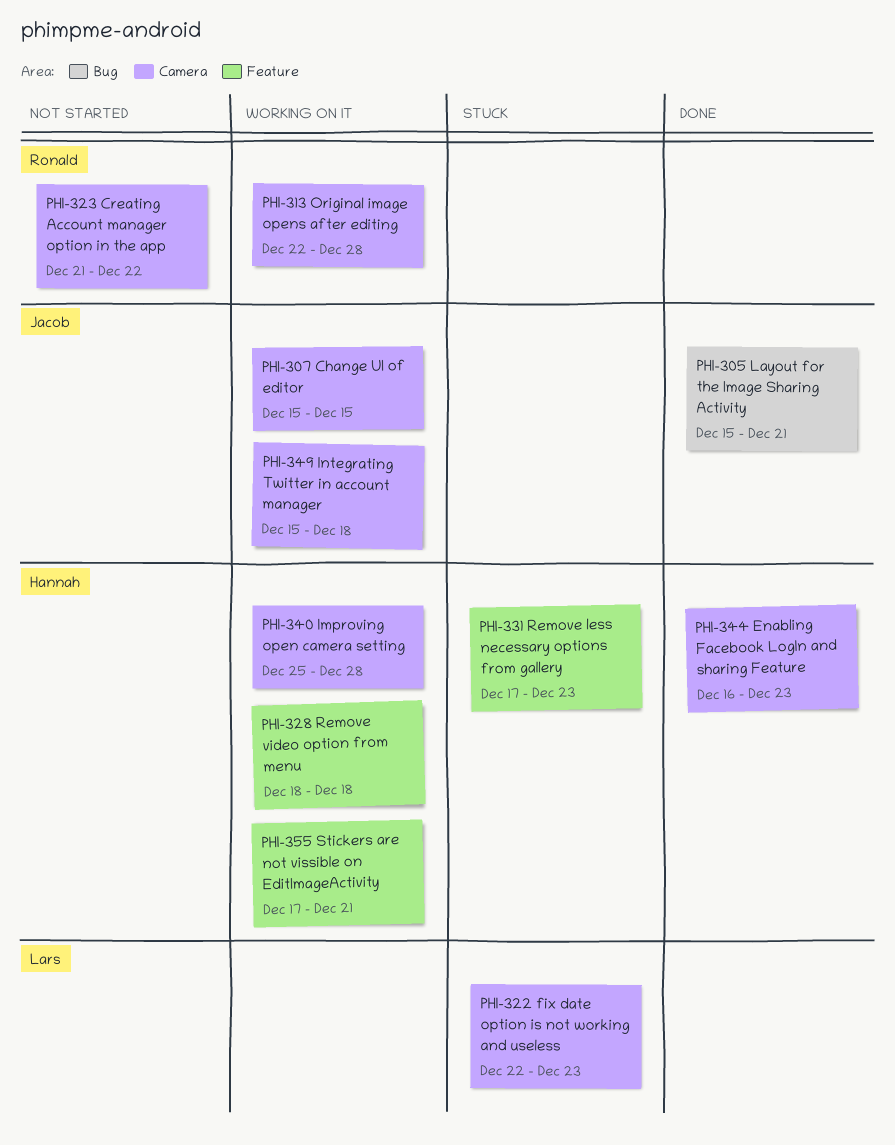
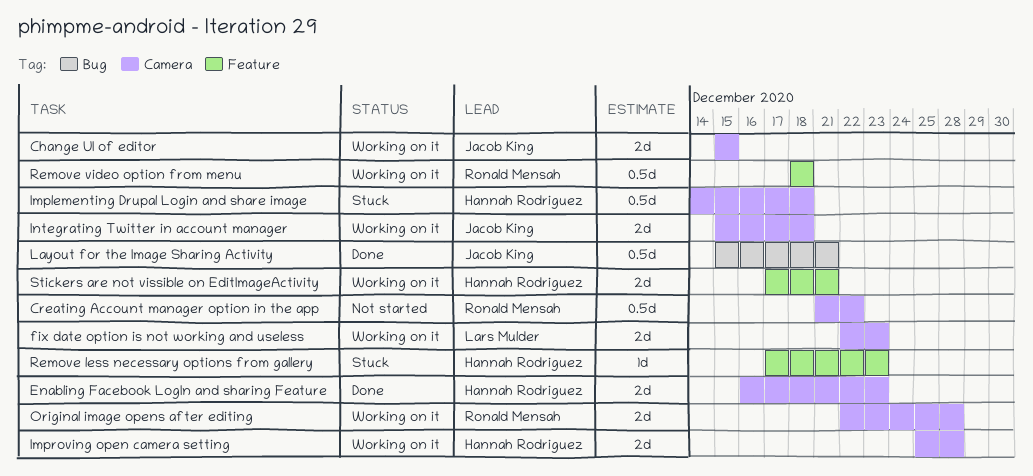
fix date option is not working and useless, status: Stuck -> Working on it
Implementing Drupal Login and share image: none -> present
Remove video option from menu, owner: Hannah Rodriguez -> Ronald Mensah

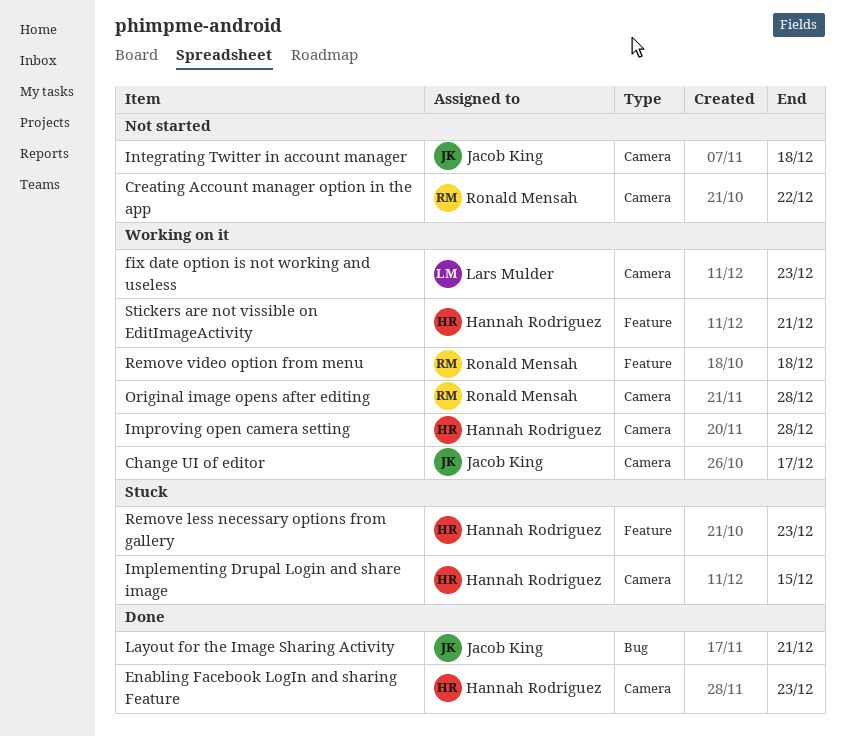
Change UI of editor, due: Dec 15 -> Dec 17
Implementing Drupal Login and share image, due: Dec 18 -> Dec 15
Integrating Twitter in account manager, status: Working on it -> Not started

